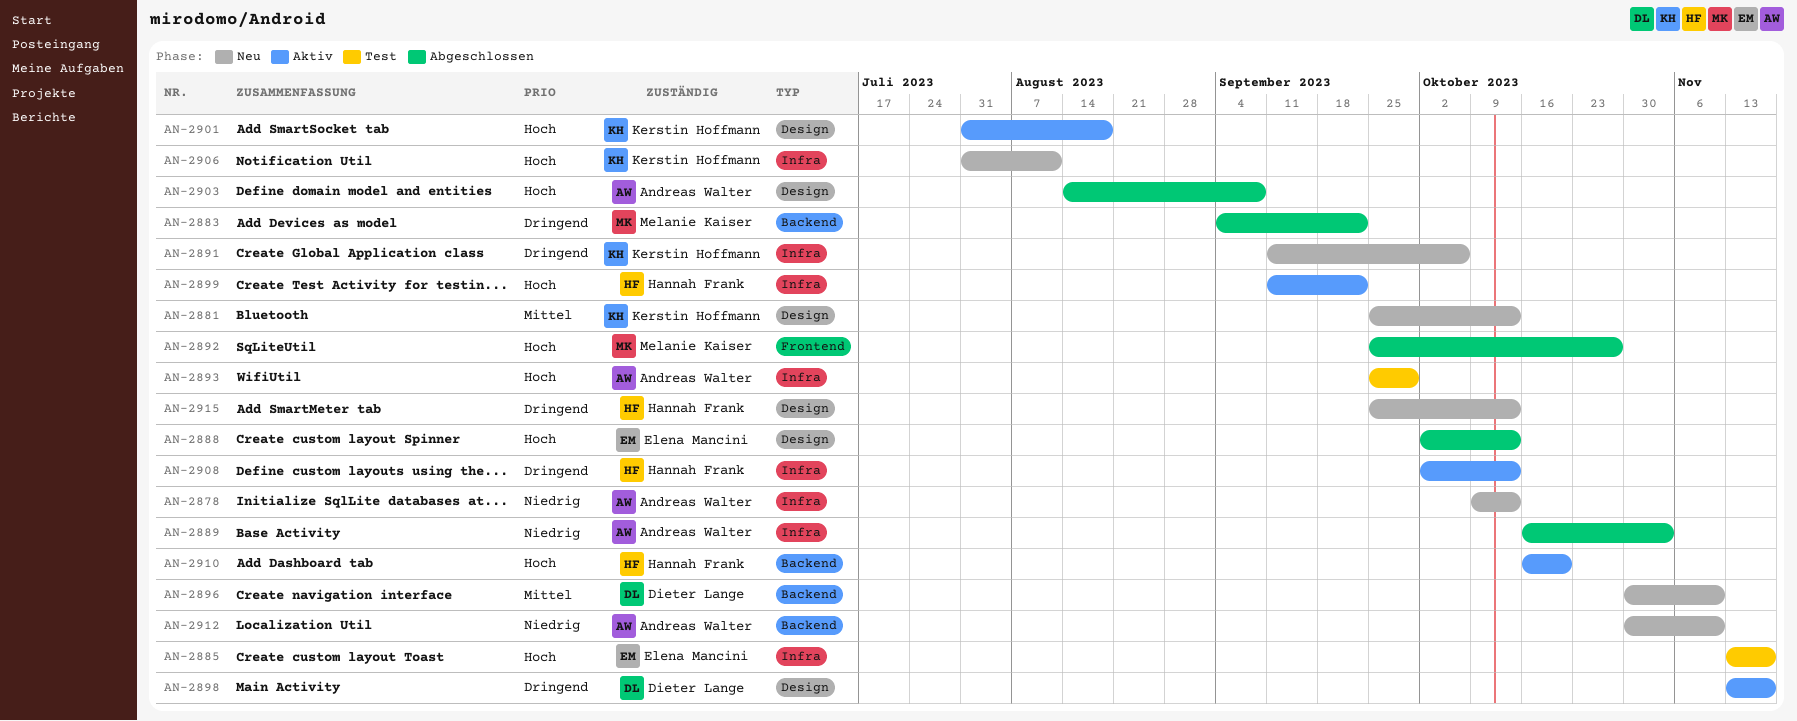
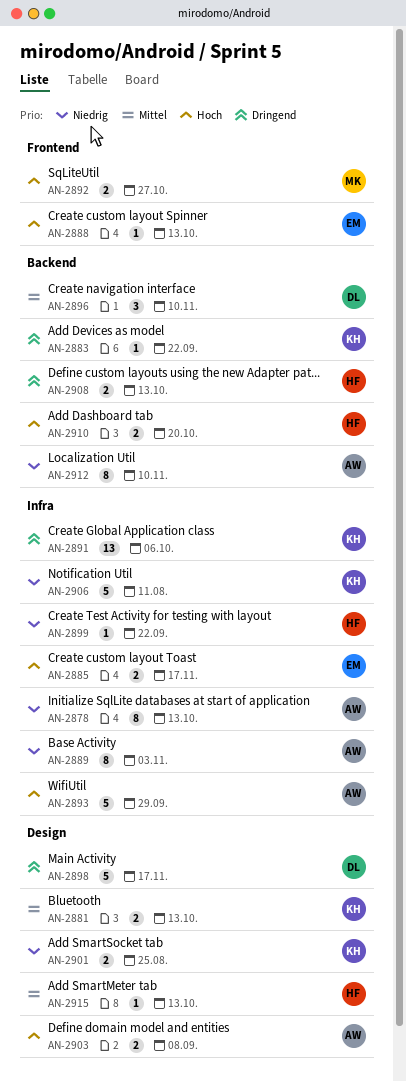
AN-2883, owner: Melanie Kaiser -> Kerstin Hoffmann
AN-2888, label: Design -> Frontend
AN-2899, priority: Hoch -> Niedrig
AN-2901, priority: Hoch -> Niedrig
AN-2901, due: Aug 18 -> Aug 25
AN-2906, priority: Hoch -> Niedrig
AN-2908, label: Infra -> Backend
AN-2915, priority: Dringend -> Mittel

